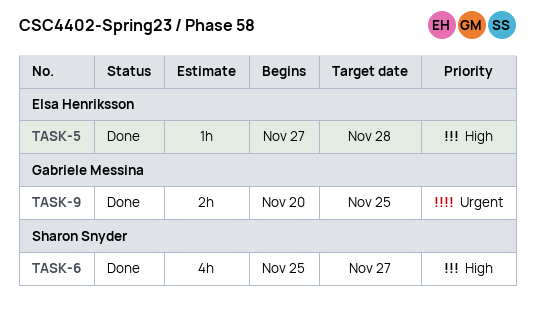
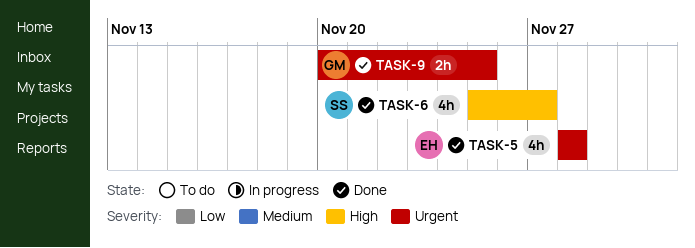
TASK-5, priority: High -> Urgent
TASK-5, estimate: 1h -> 4h
TASK-5, start: Nov 27 -> Nov 28

